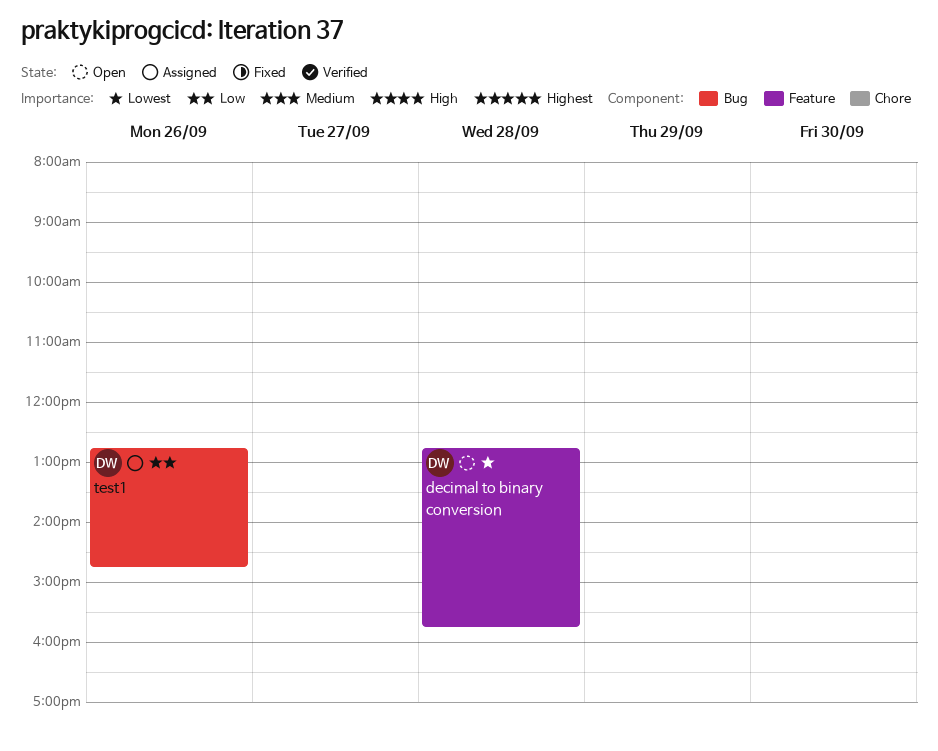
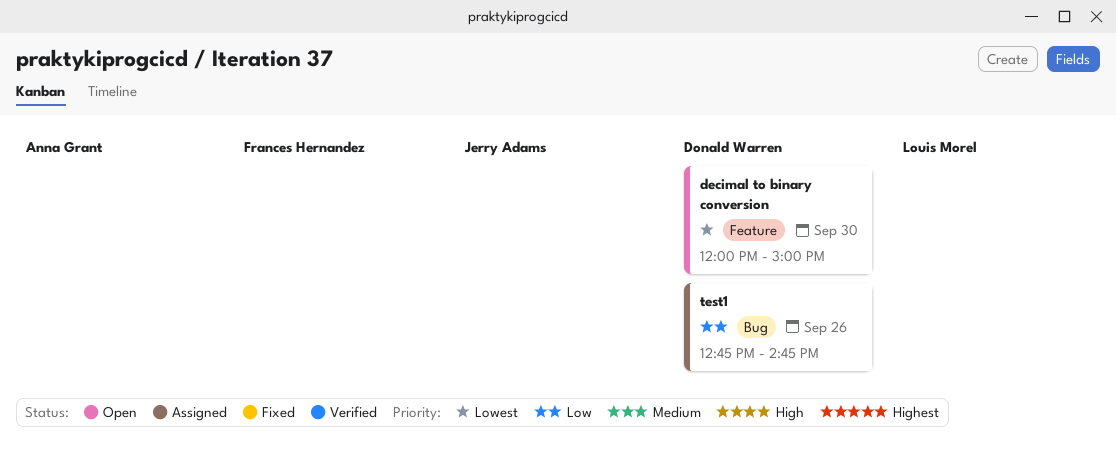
decimal to binary conversion, day: Sep 28 -> Sep 30
decimal to binary conversion, begins: 12:45 -> 12:00
decimal to binary conversion, ends: 15:45 -> 15:00

